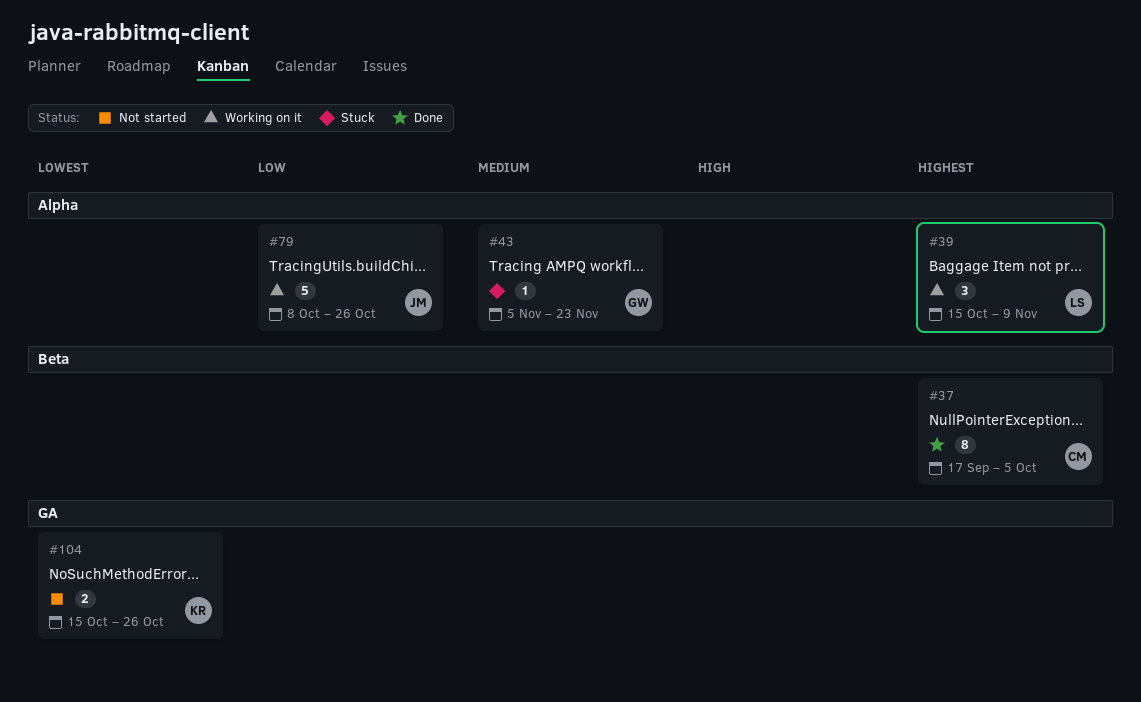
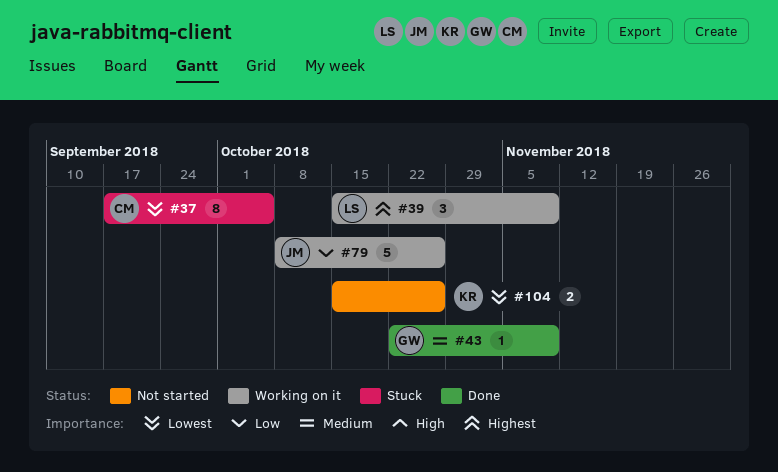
#37, status: Done -> Stuck
#37, priority: Highest -> Lowest
#43, status: Stuck -> Done
#43, start: Nov 5 -> Oct 22
#43, due: Nov 23 -> Nov 9

